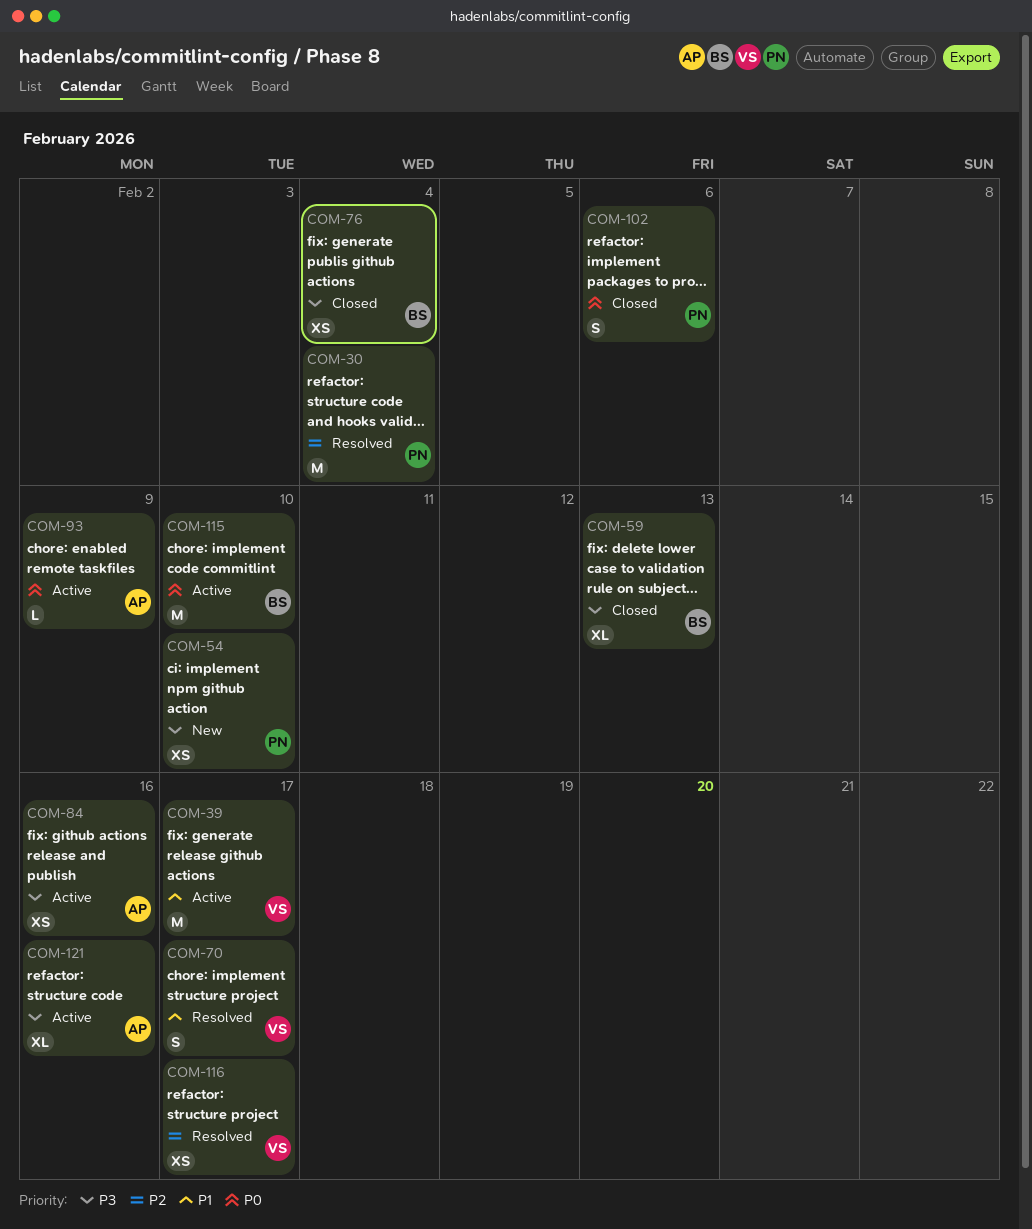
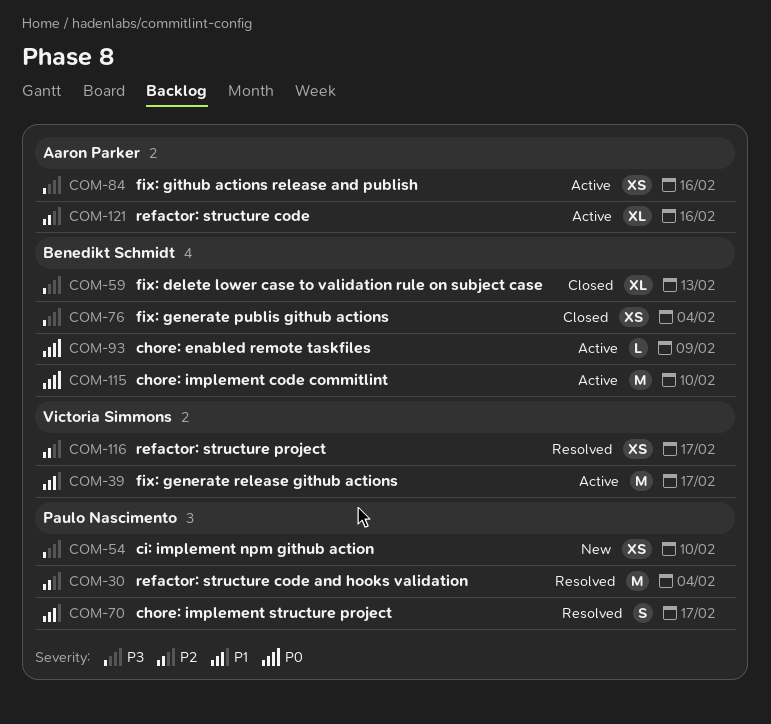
COM-70, owner: Victoria Simmons -> Paulo Nascimento
COM-93, owner: Aaron Parker -> Benedikt Schmidt
COM-102: present -> none
COM-121, priority: P3 -> P2

